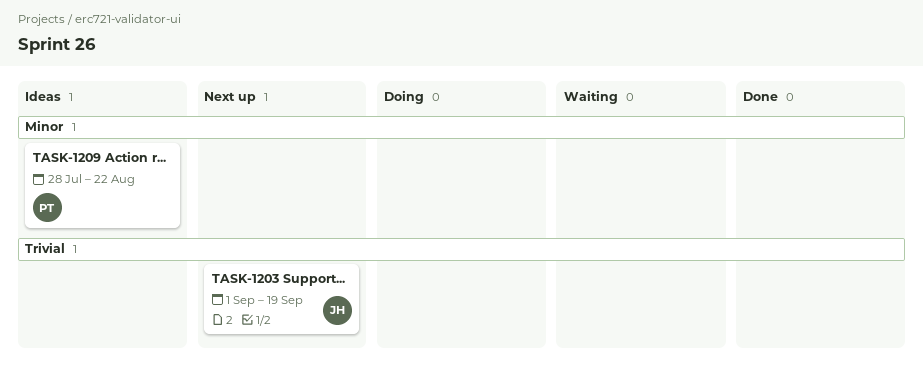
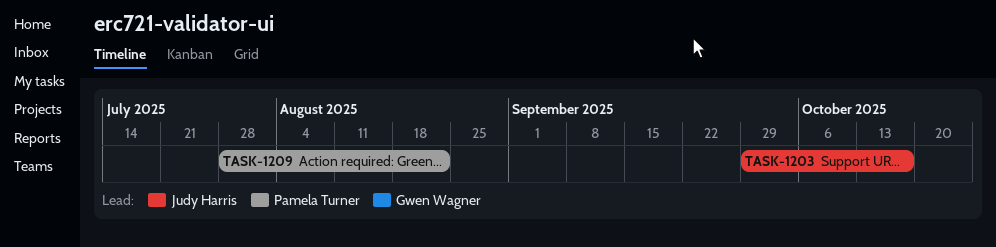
TASK-1203, start: Sep 1 -> Sep 29
TASK-1203, due: Sep 19 -> Oct 17

